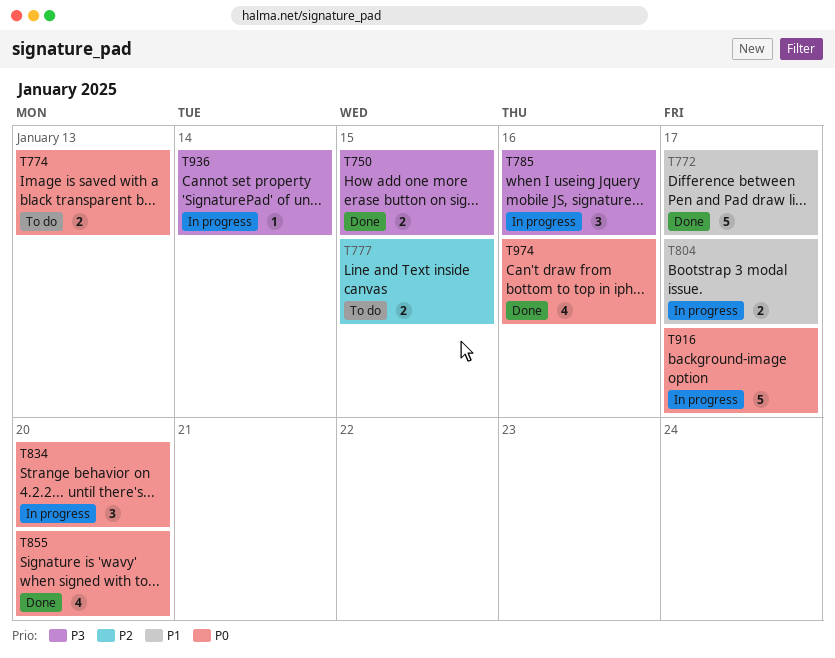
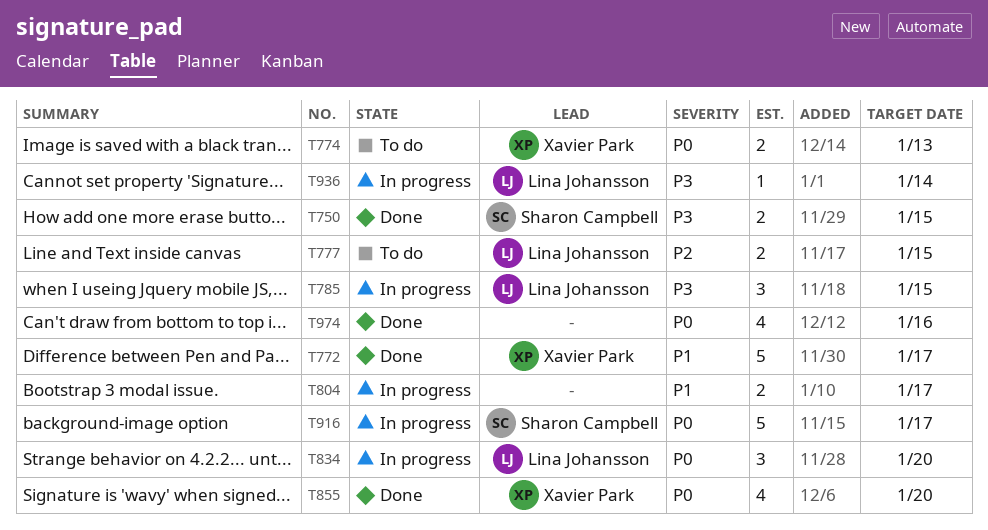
T785, due: Jan 16 -> Jan 15

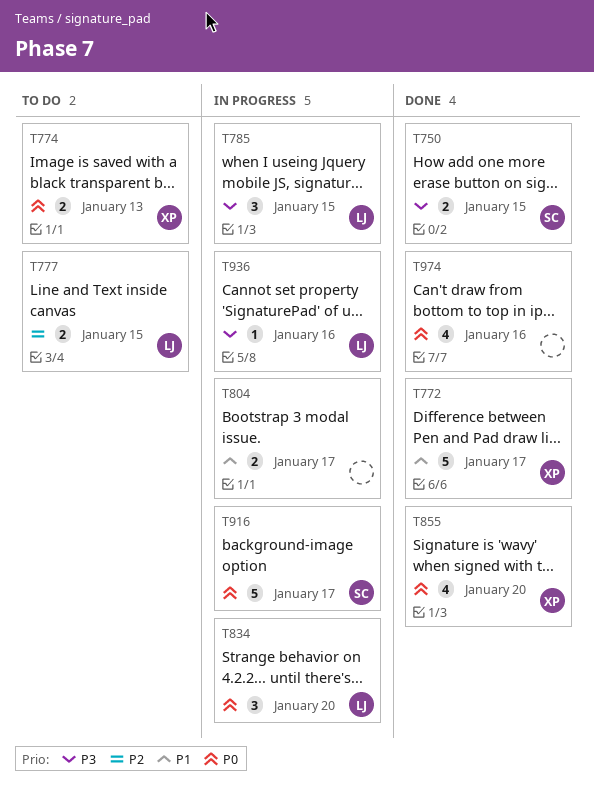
T936, due: Jan 14 -> Jan 16

